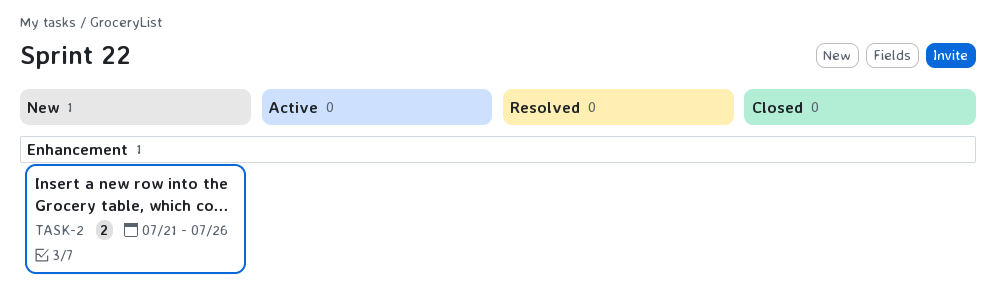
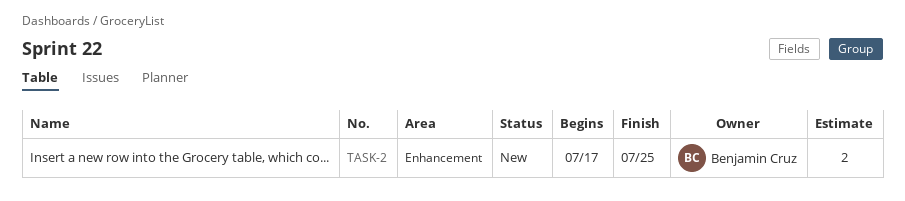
TASK-2, start: Jul 21 -> Jul 17
TASK-2, due: Jul 26 -> Jul 25

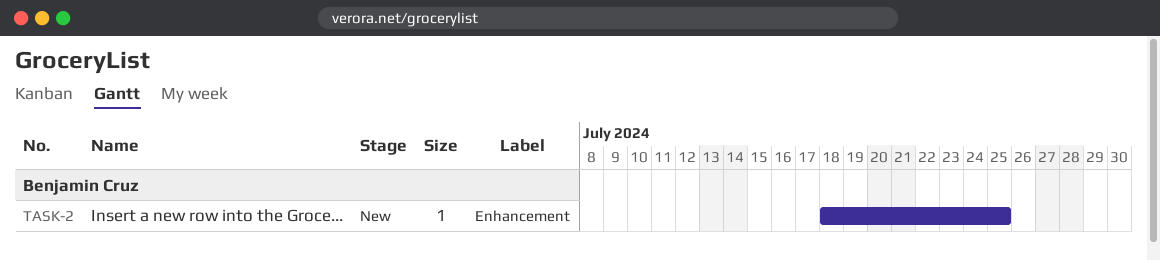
TASK-2, estimate: 2 -> 1
TASK-2, start: Jul 17 -> Jul 18

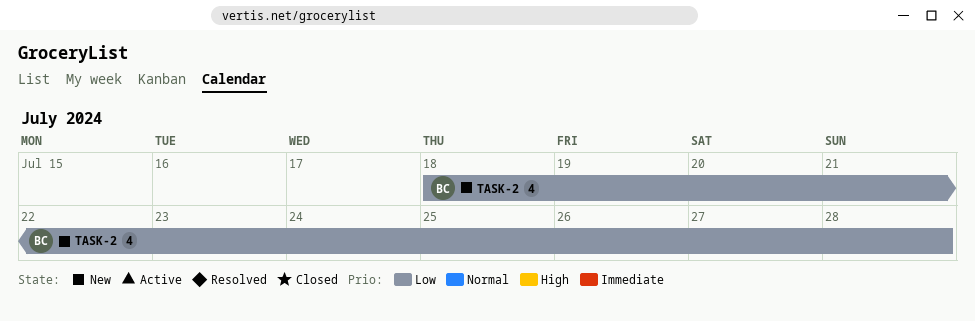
TASK-2, estimate: 1 -> 4
TASK-2, due: Jul 25 -> Jul 28

